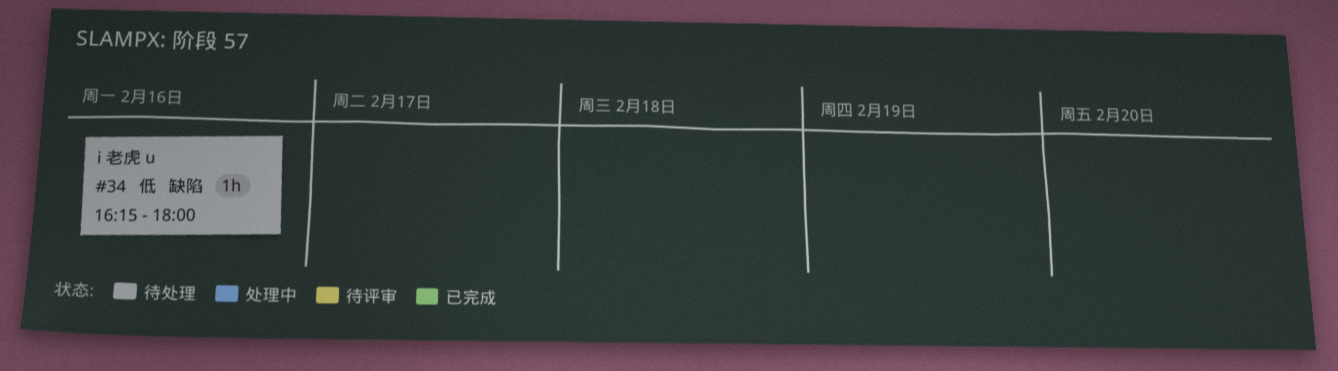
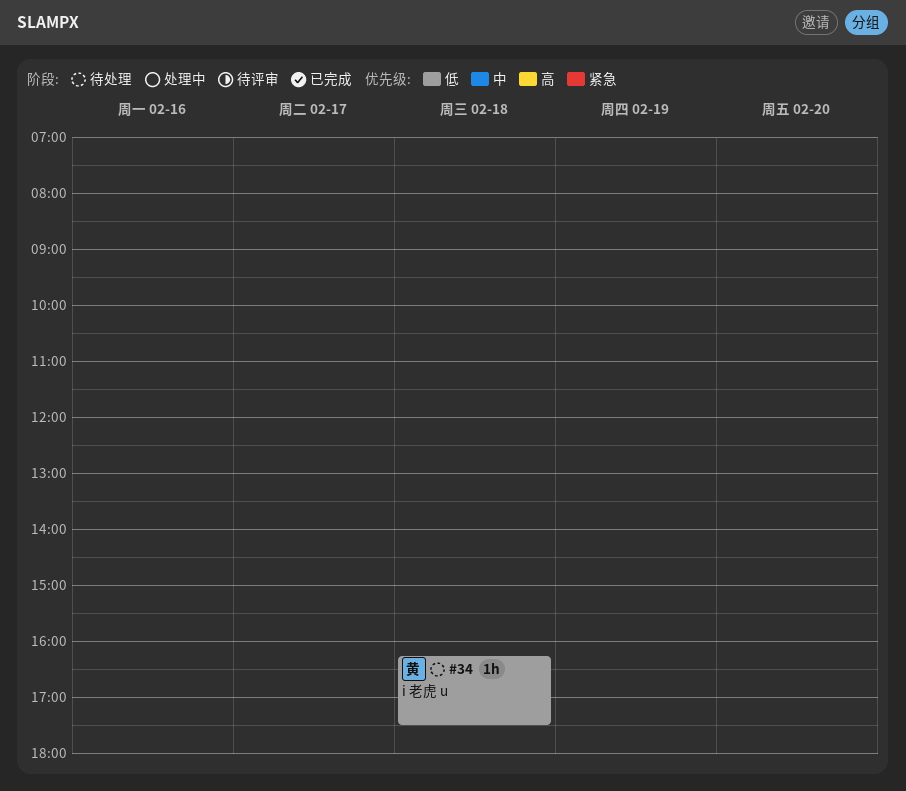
#34, day: Feb 16 -> Feb 18
#34, ends: 18:00 -> 17:30

